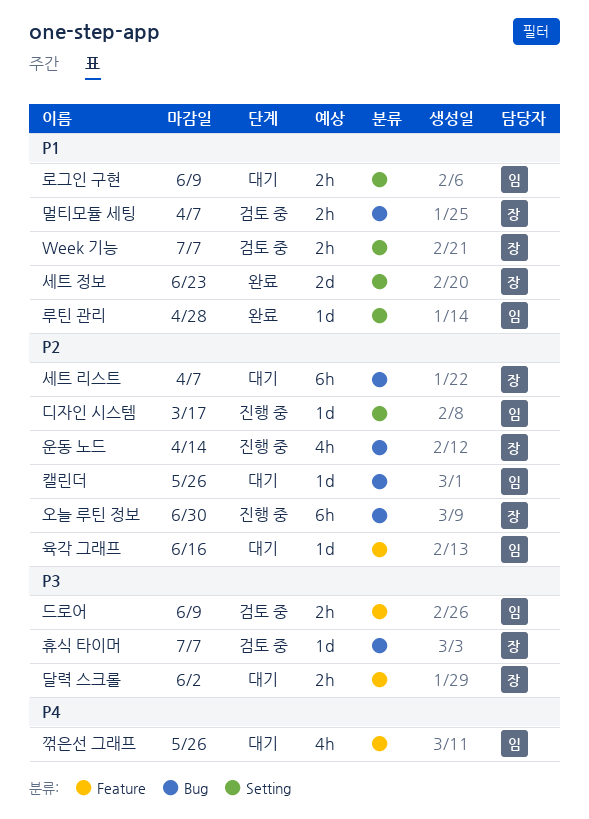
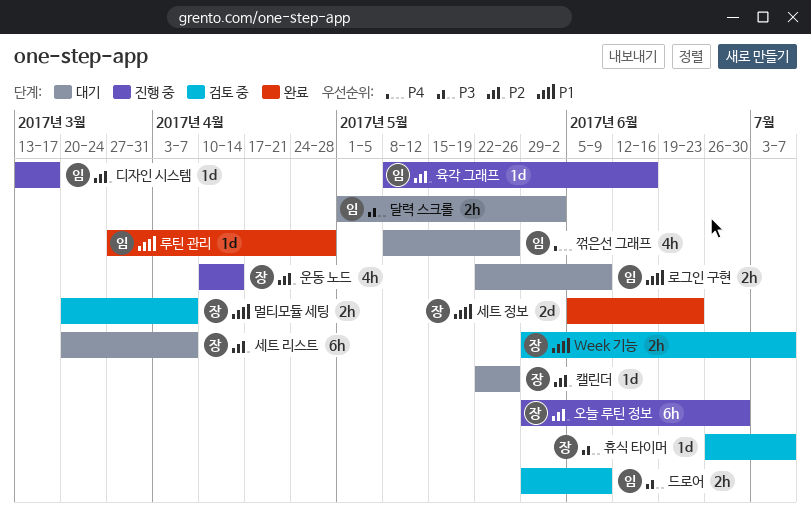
달력 스크롤, owner: 장 -> 임
육각 그래프, status: 대기 -> 진행 중
캘린더, owner: 임 -> 장

